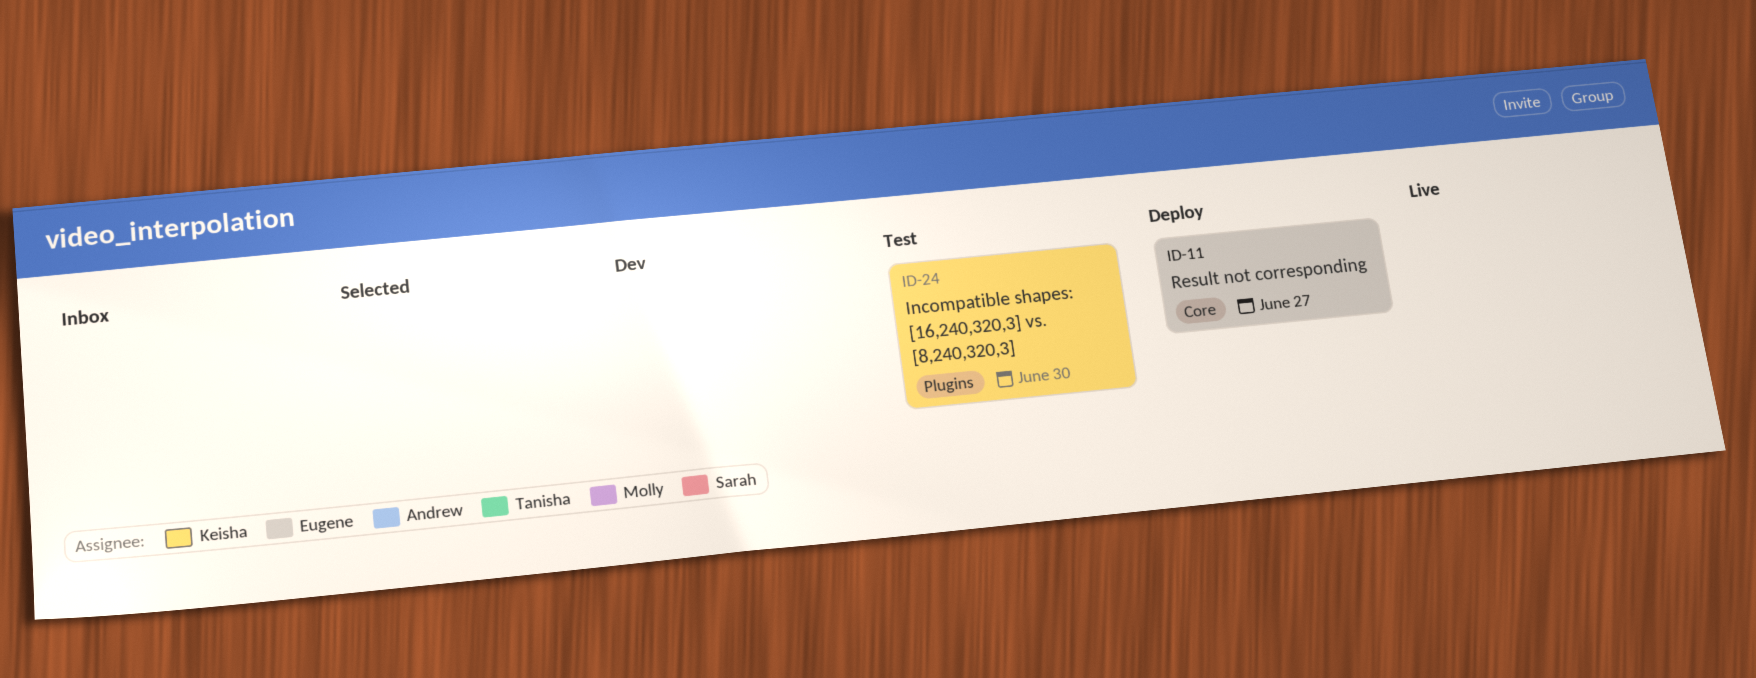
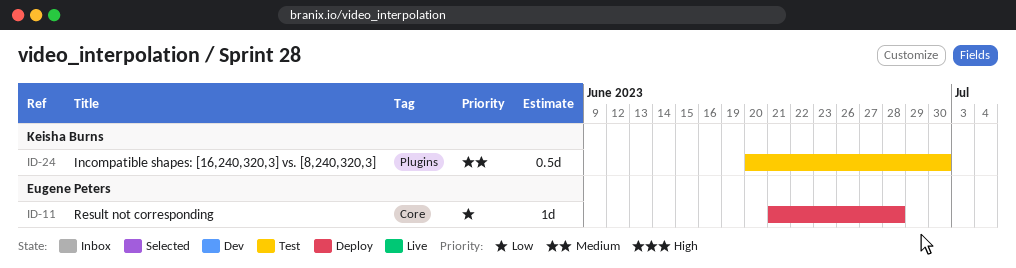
ID-11, due: Jun 27 -> Jun 28

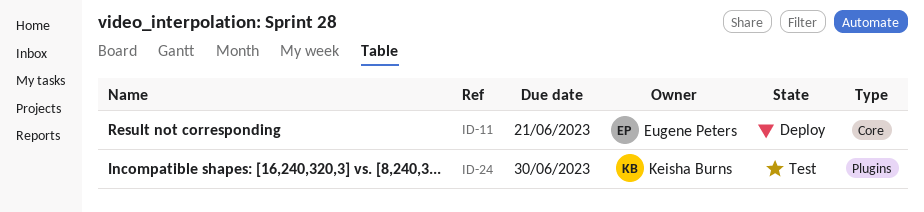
ID-11, due: Jun 28 -> Jun 21

